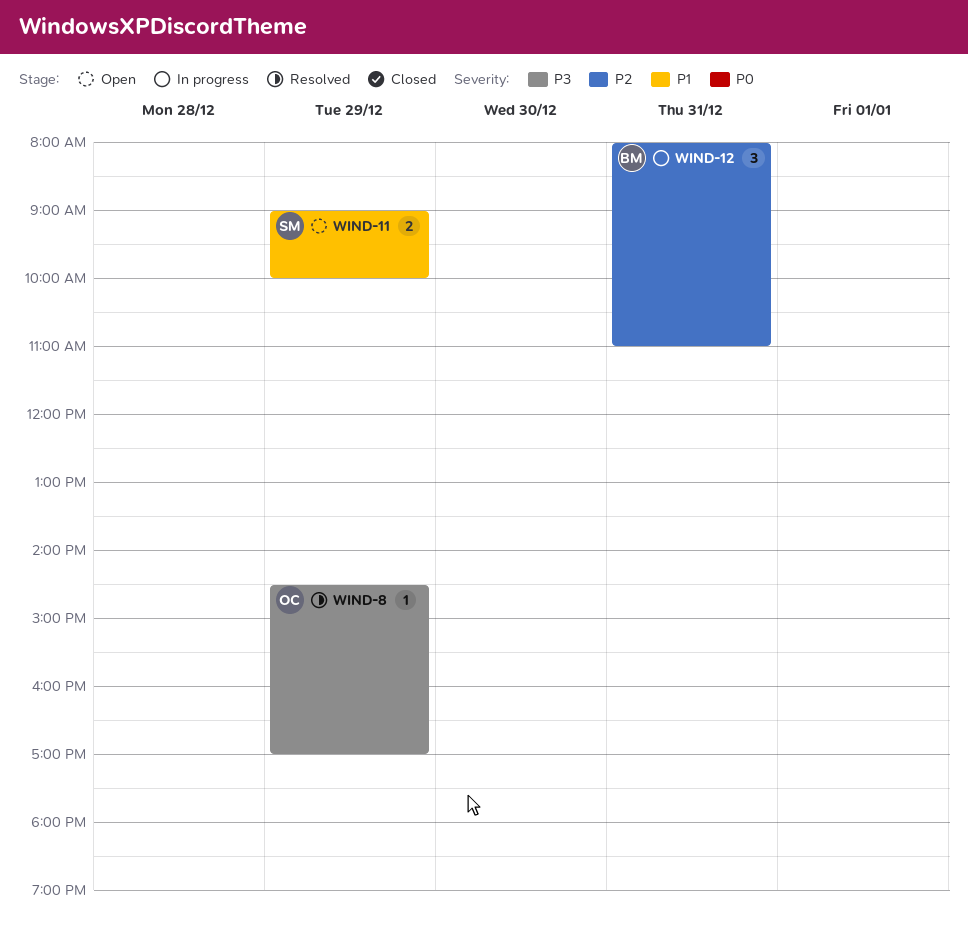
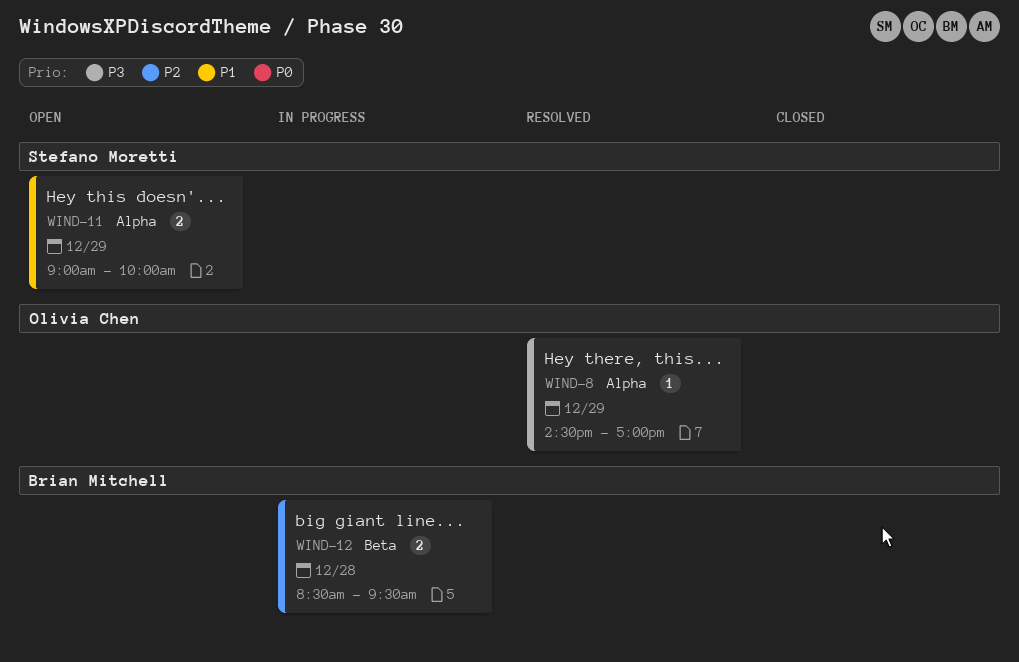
WIND-12, estimate: 3 -> 2
WIND-12, day: Dec 31 -> Dec 28
WIND-12, begins: 08:00 -> 08:30
WIND-12, ends: 11:00 -> 09:30

